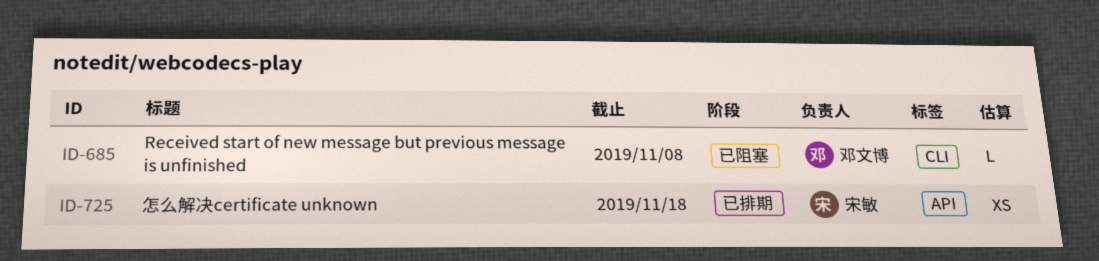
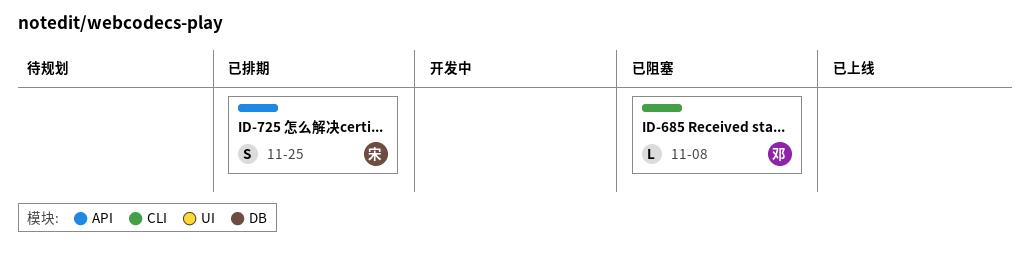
ID-725, estimate: XS -> S
ID-725, due: Nov 18 -> Nov 25

